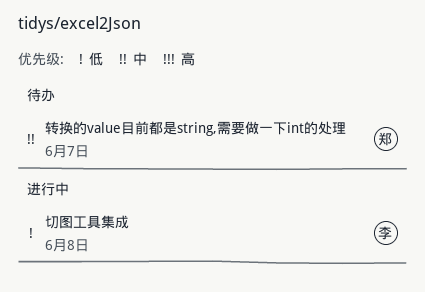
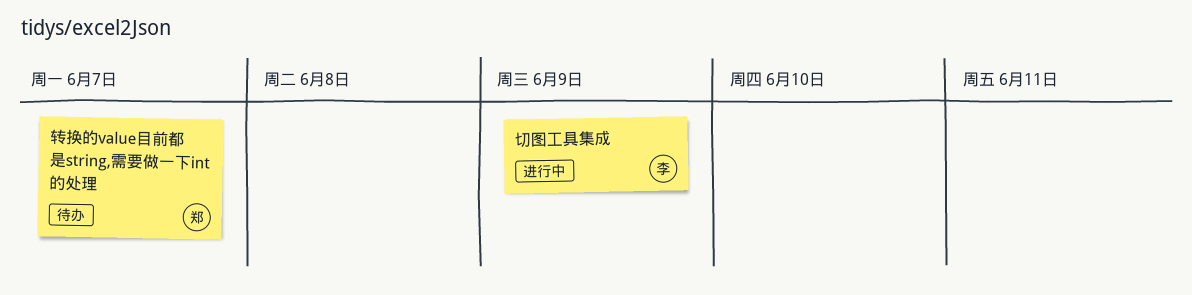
切图工具集成, due: Jun 8 -> Jun 9

